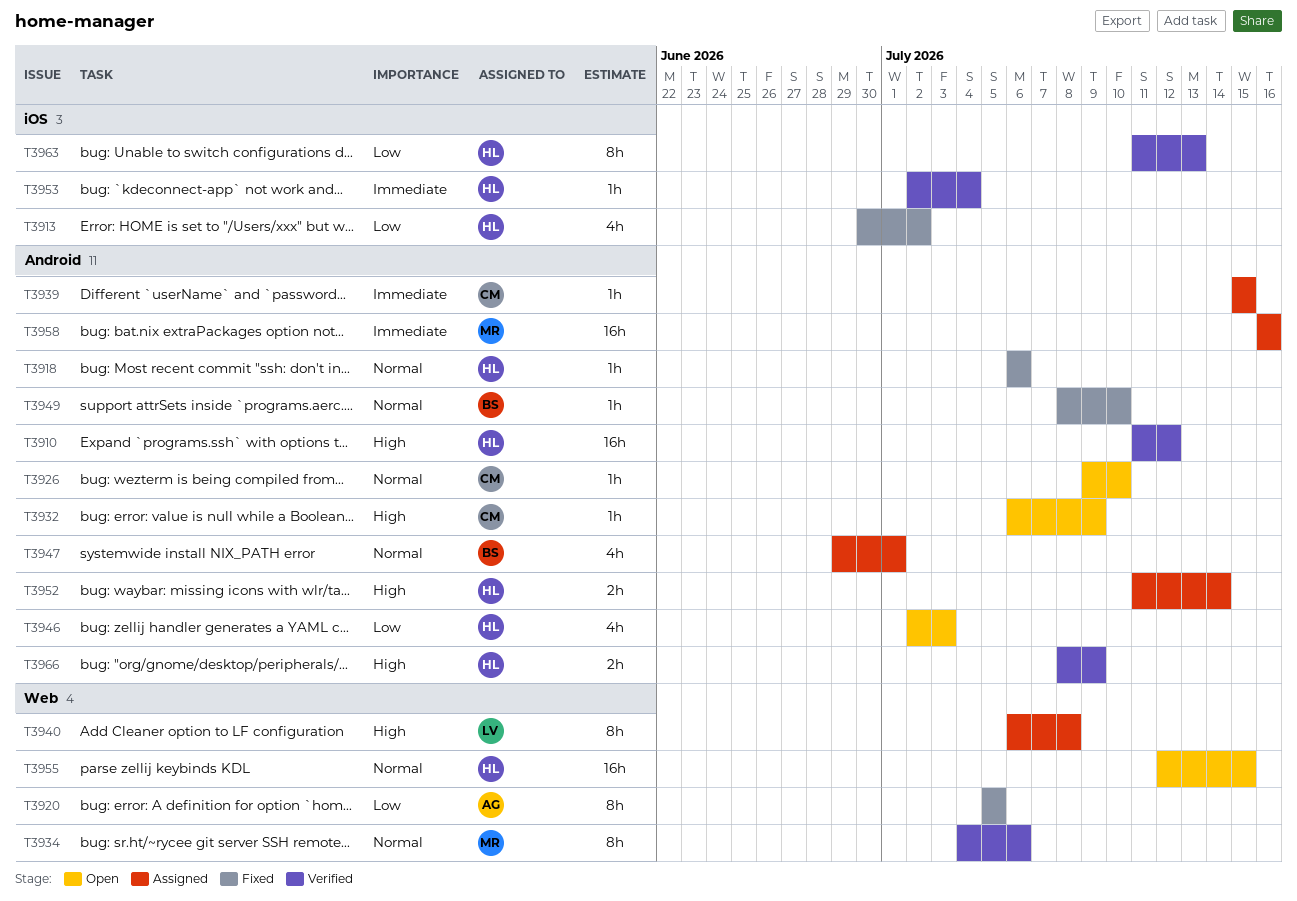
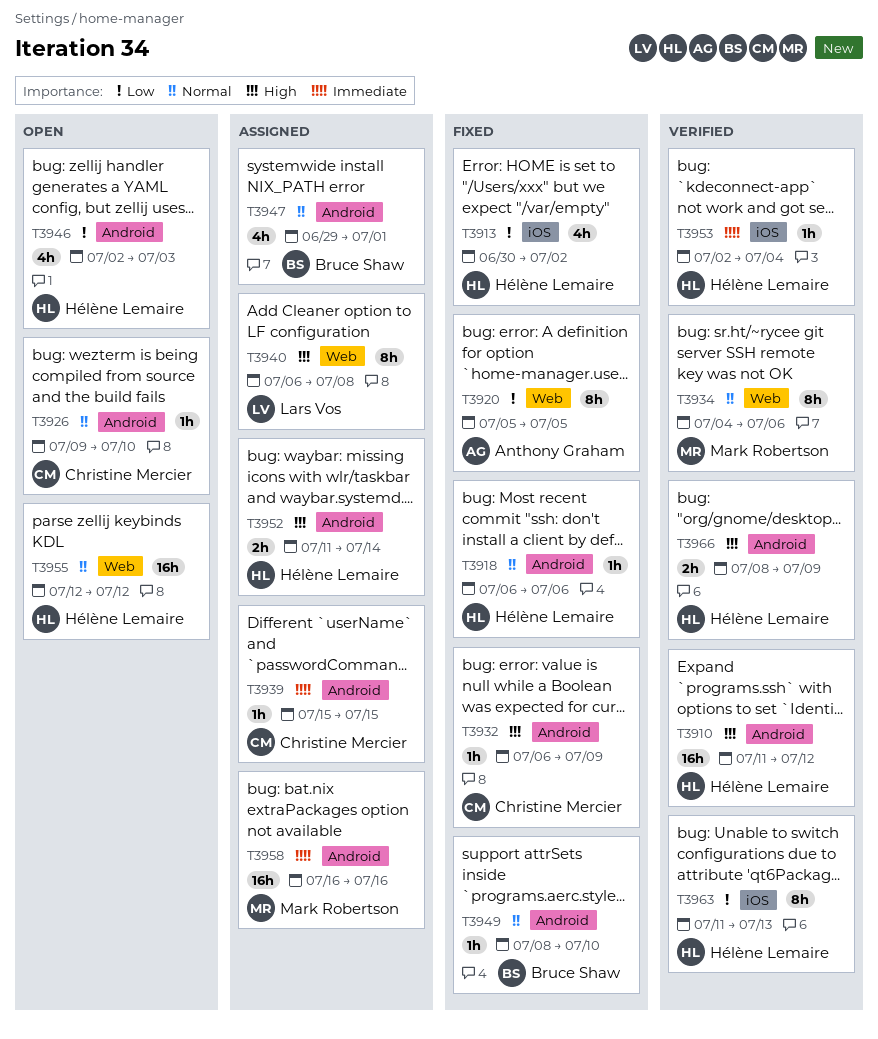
T3932, status: Open -> Fixed
T3955, due: Jul 15 -> Jul 12

